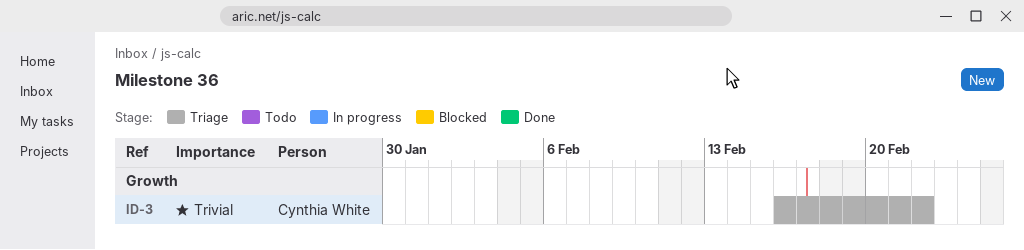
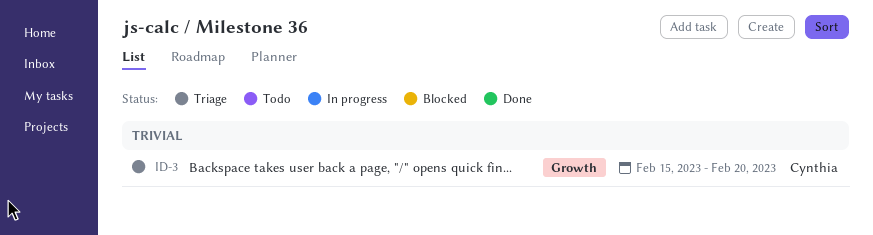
ID-3, start: Feb 16 -> Feb 15
ID-3, due: Feb 22 -> Feb 20

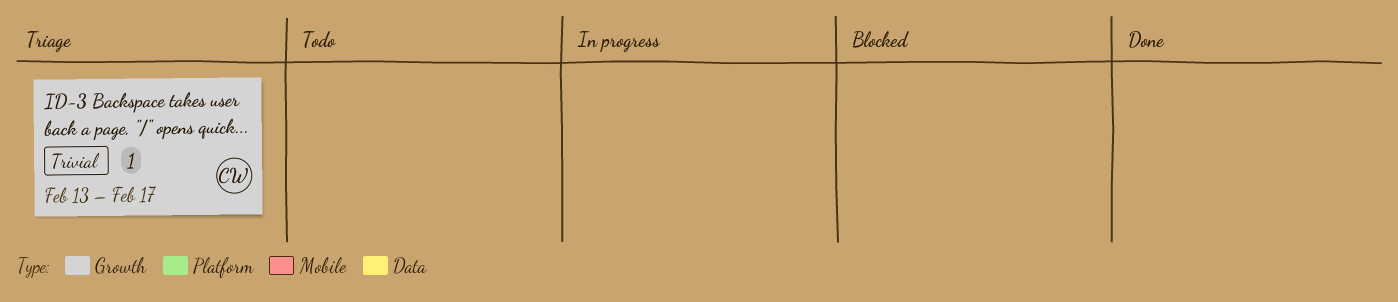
ID-3, start: Feb 15 -> Feb 13
ID-3, due: Feb 20 -> Feb 17

